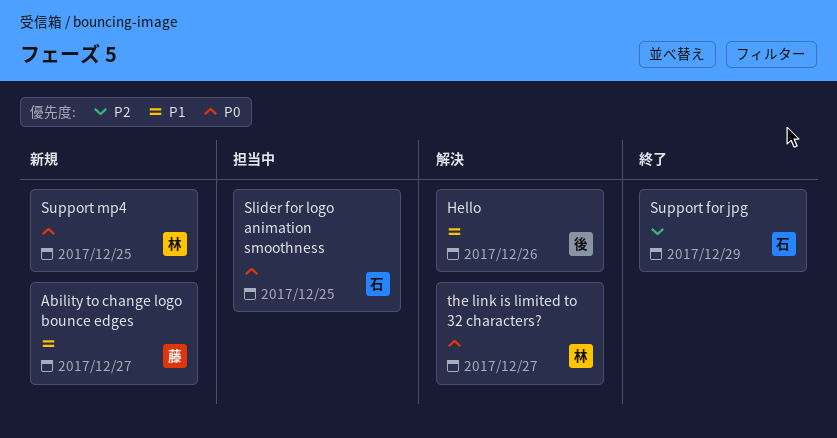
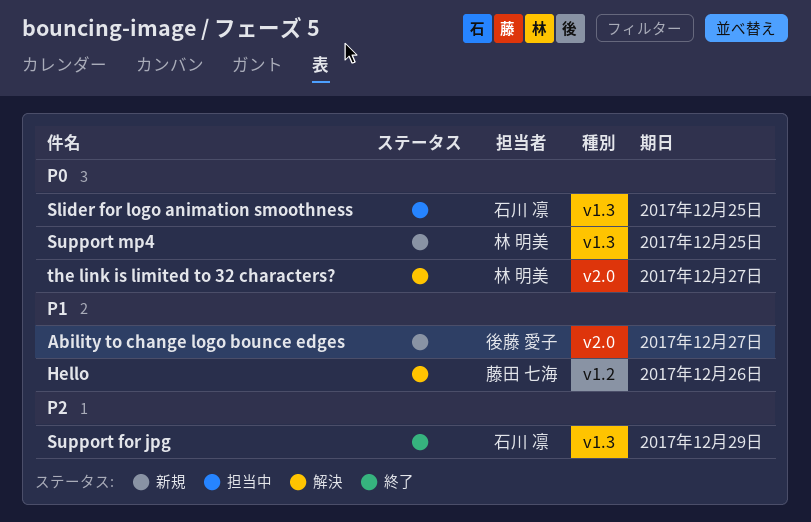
Ability to change logo bounce edges, owner: 藤田 七海 -> 後藤 愛子
Hello, owner: 後藤 愛子 -> 藤田 七海

